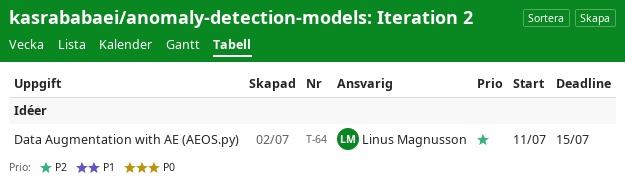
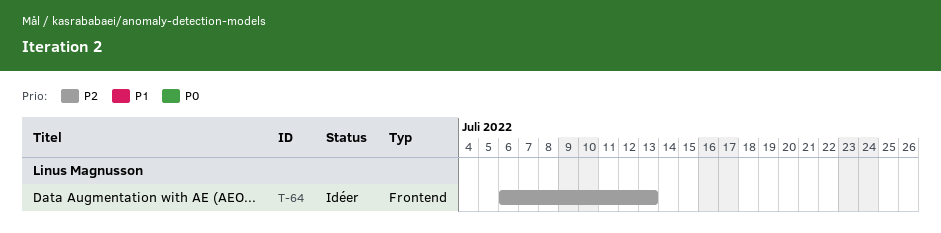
T-64, start: Jul 11 -> Jul 6
T-64, due: Jul 15 -> Jul 13

